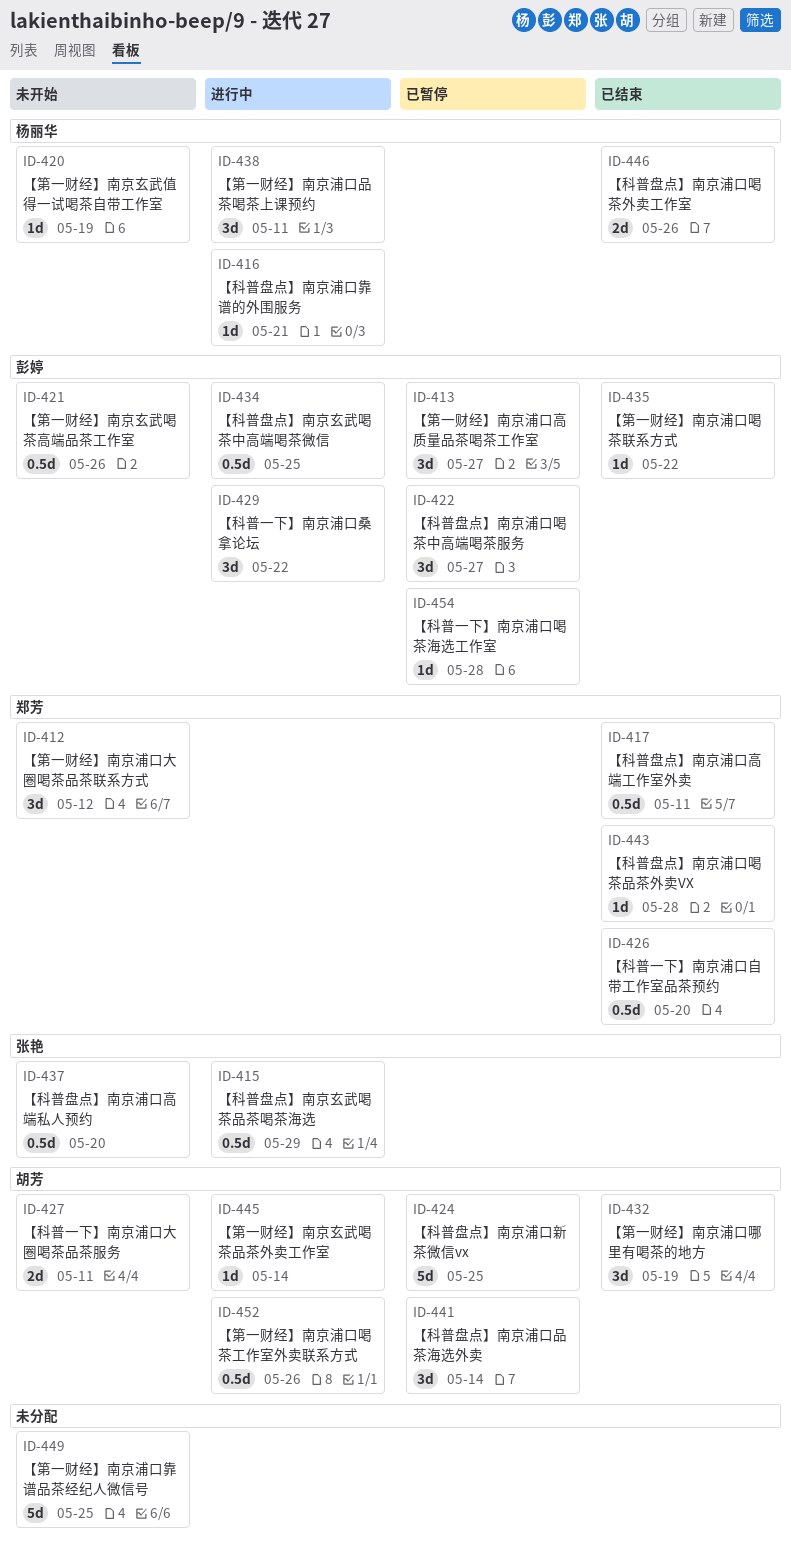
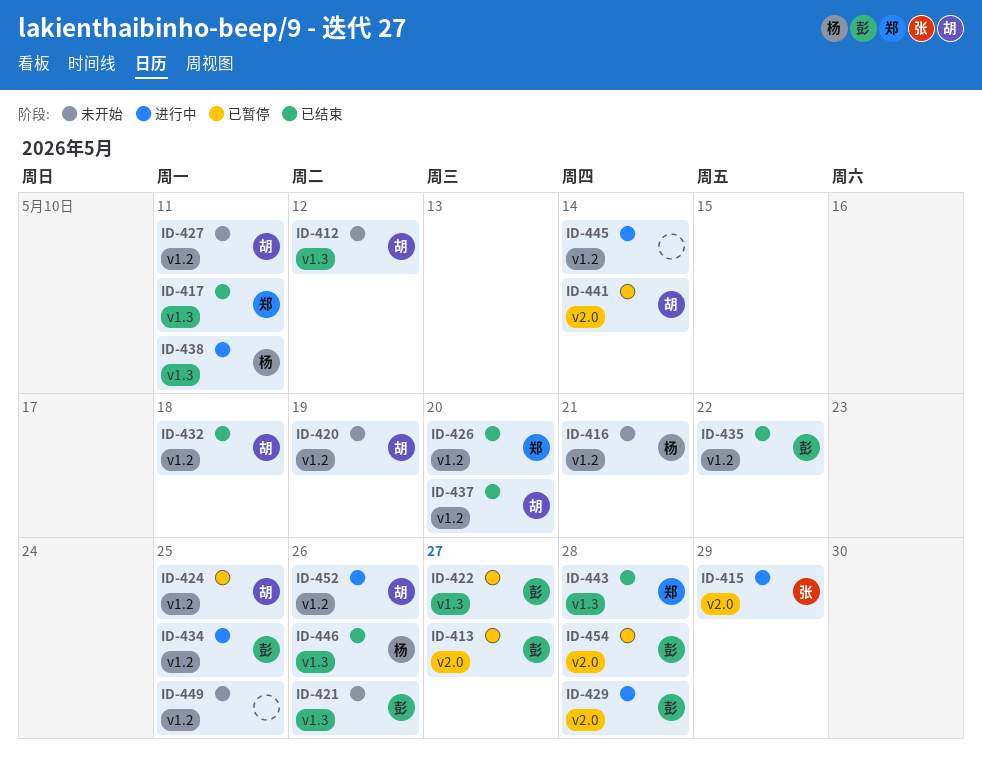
ID-412, owner: 郑芳 -> 胡芳
ID-416, status: 进行中 -> 未开始
ID-420, owner: 杨丽华 -> 胡芳
ID-429, due: May 22 -> May 28
ID-432, due: May 19 -> May 18
ID-437, status: 未开始 -> 已结束
ID-437, owner: 张艳 -> 胡芳
ID-445, owner: 胡芳 -> none

